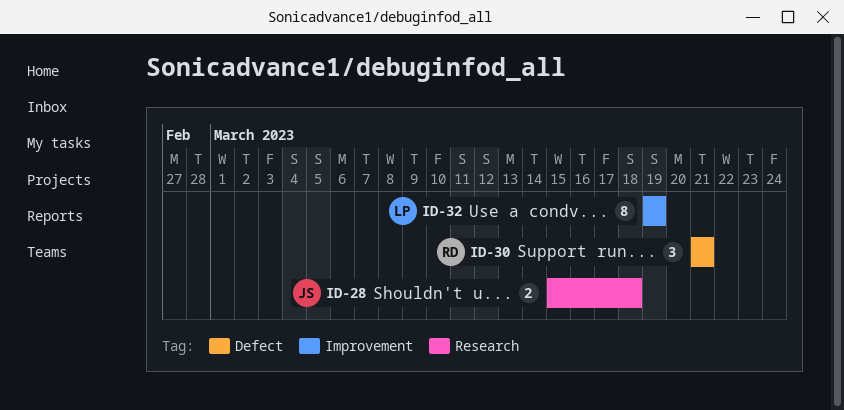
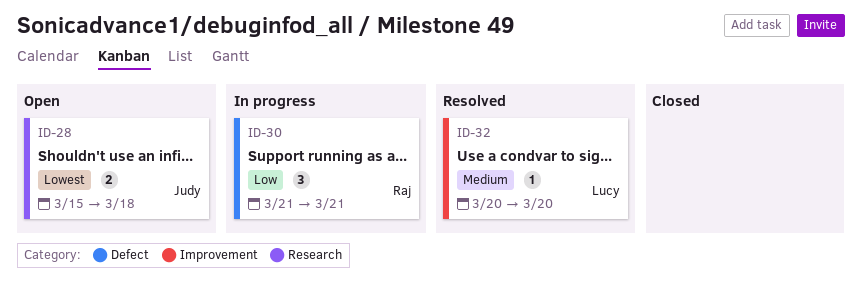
ID-32, estimate: 8 -> 1
ID-32, start: Mar 19 -> Mar 20
ID-32, due: Mar 19 -> Mar 20

